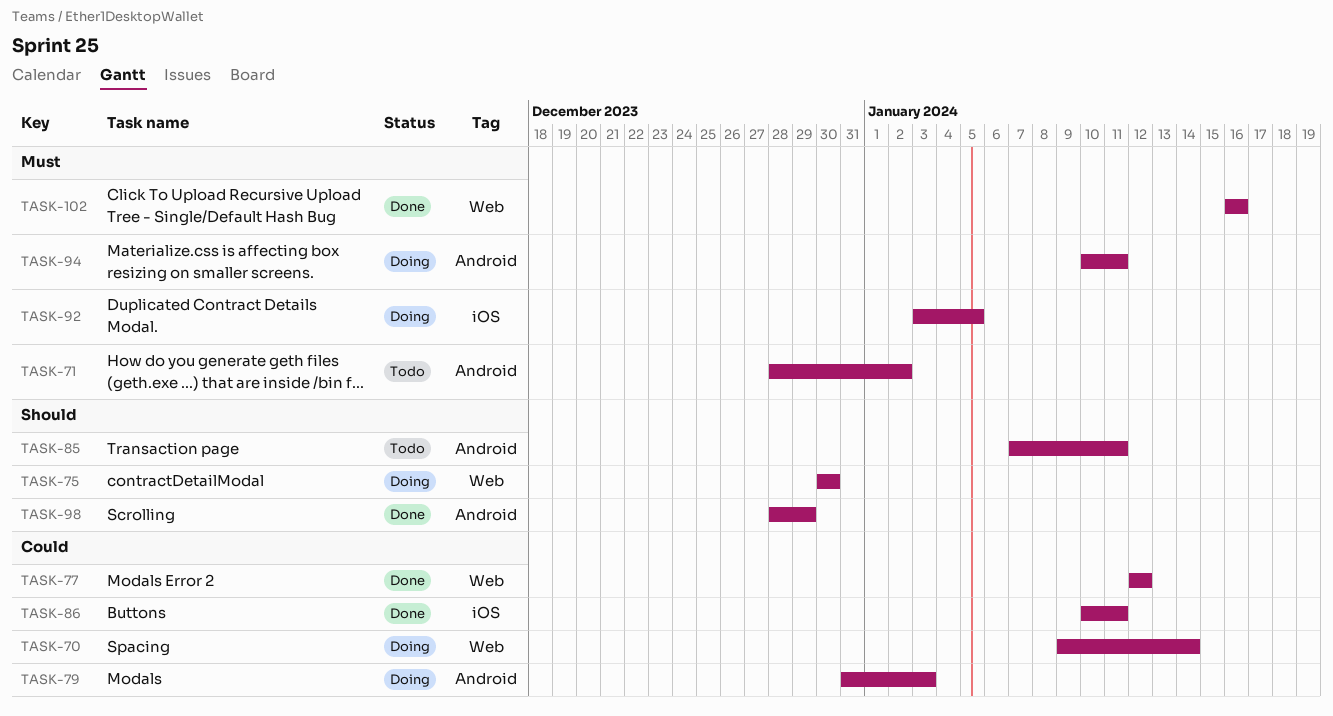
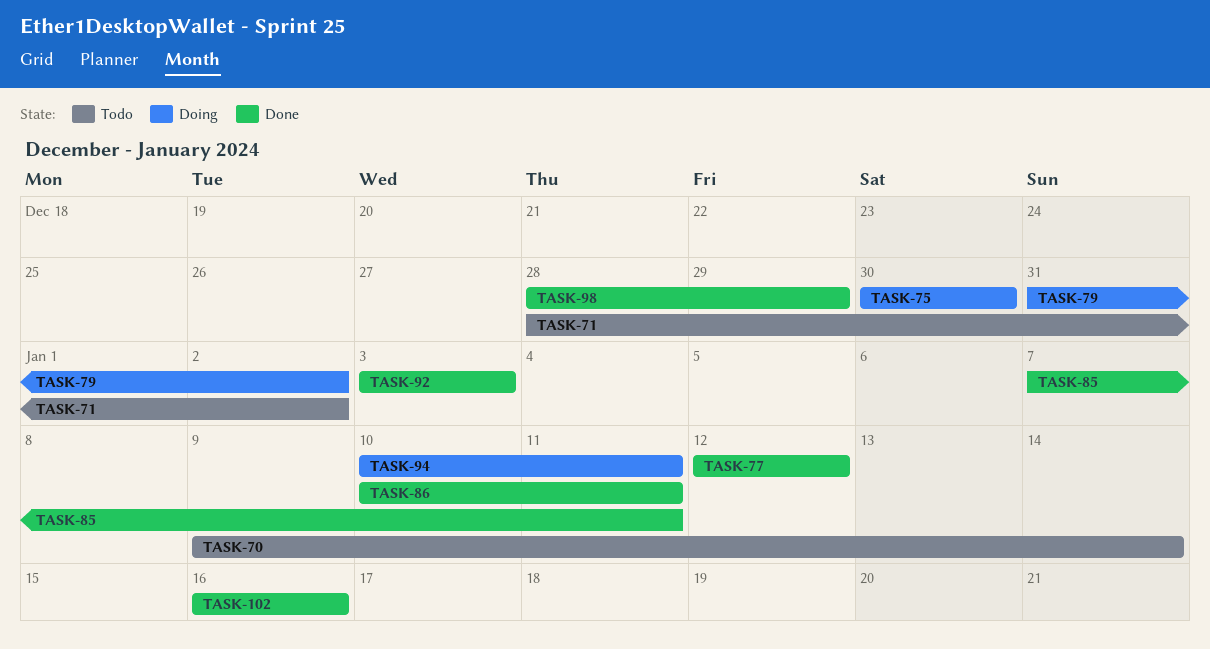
TASK-70, status: Doing -> Todo
TASK-79, due: Jan 3 -> Jan 2
TASK-85, status: Todo -> Done
TASK-92, status: Doing -> Done
TASK-92, due: Jan 5 -> Jan 3

